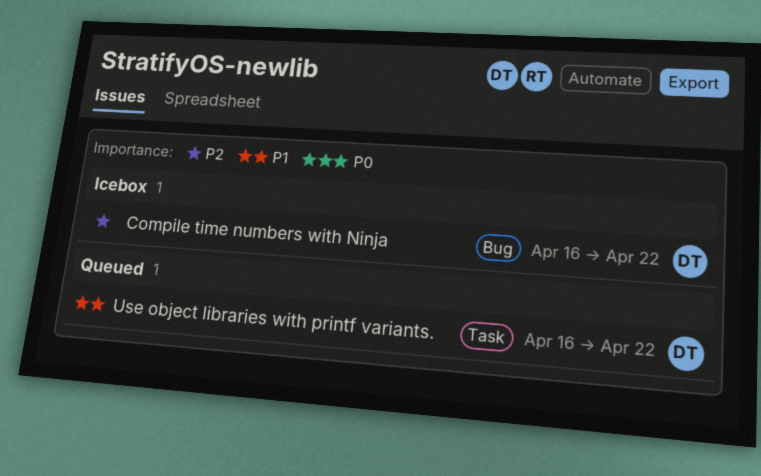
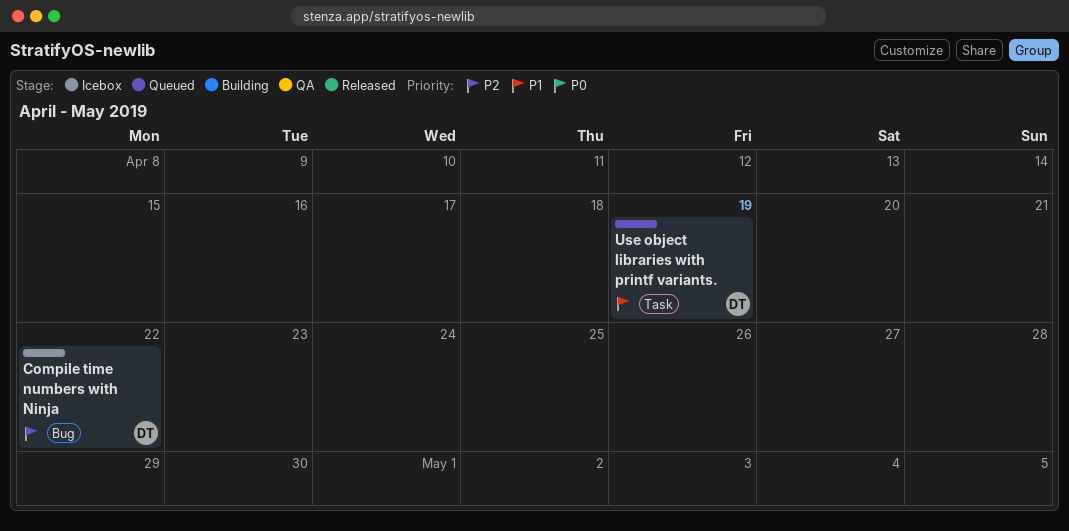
Use object libraries with printf variants., due: Apr 22 -> Apr 19

